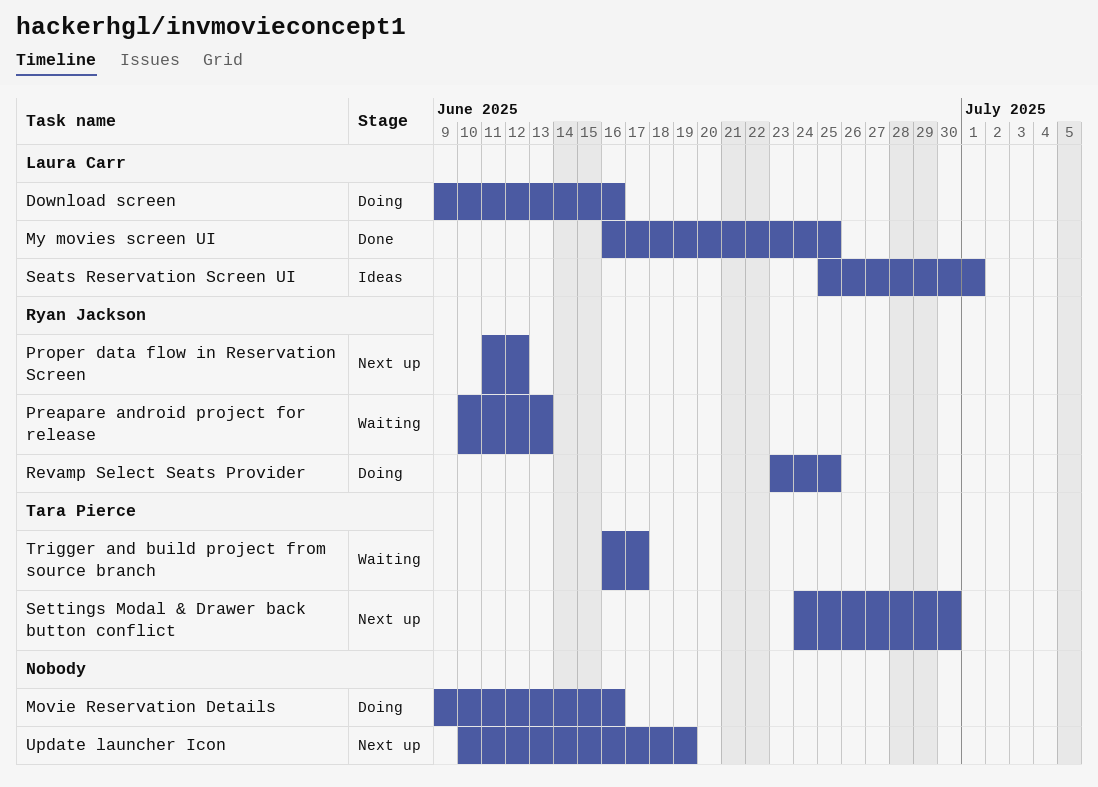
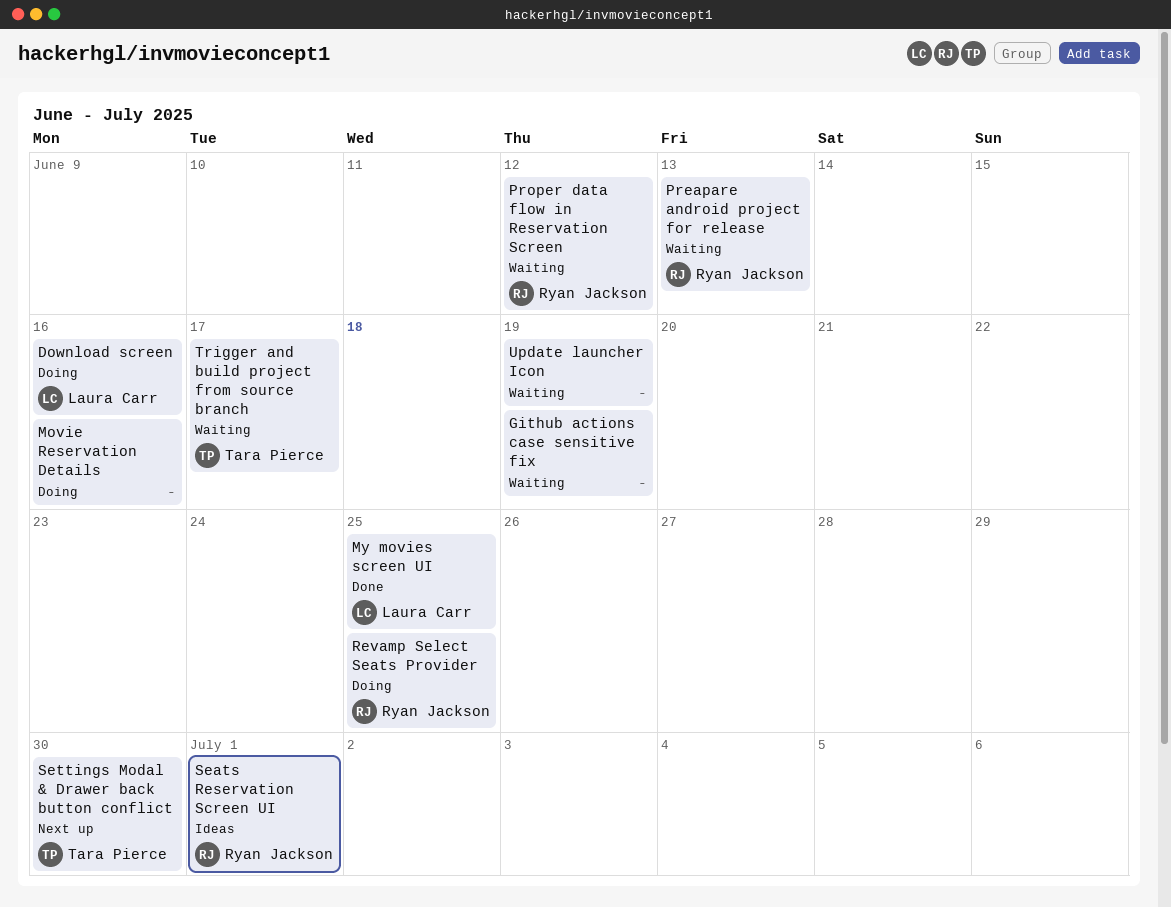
Github actions case sensitive fix: none -> present
Proper data flow in Reservation Screen, status: Next up -> Waiting
Seats Reservation Screen UI, owner: Laura Carr -> Ryan Jackson
Update launcher Icon, status: Next up -> Waiting

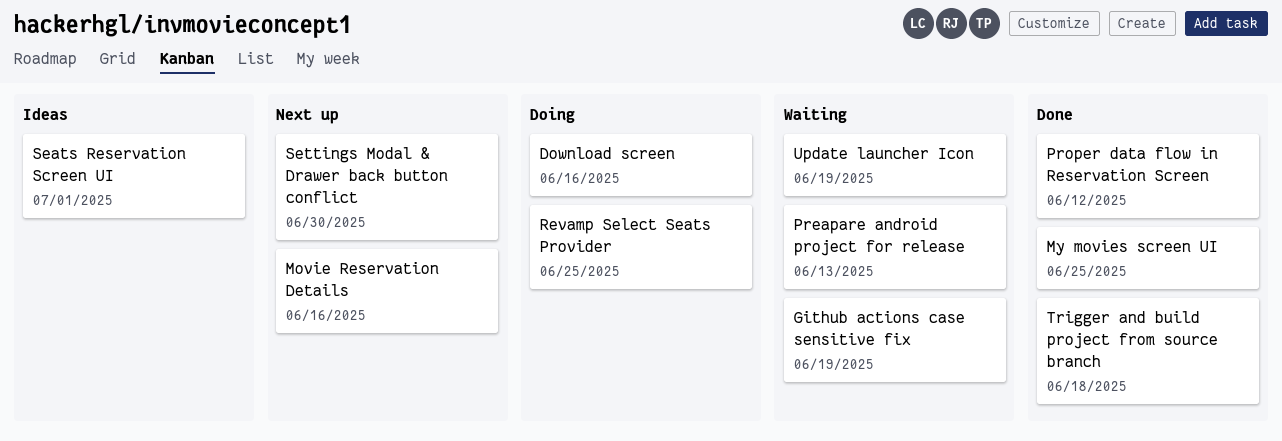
Movie Reservation Details, status: Doing -> Next up
Proper data flow in Reservation Screen, status: Waiting -> Done
Trigger and build project from source branch, status: Waiting -> Done
Trigger and build project from source branch, due: Jun 17 -> Jun 18

